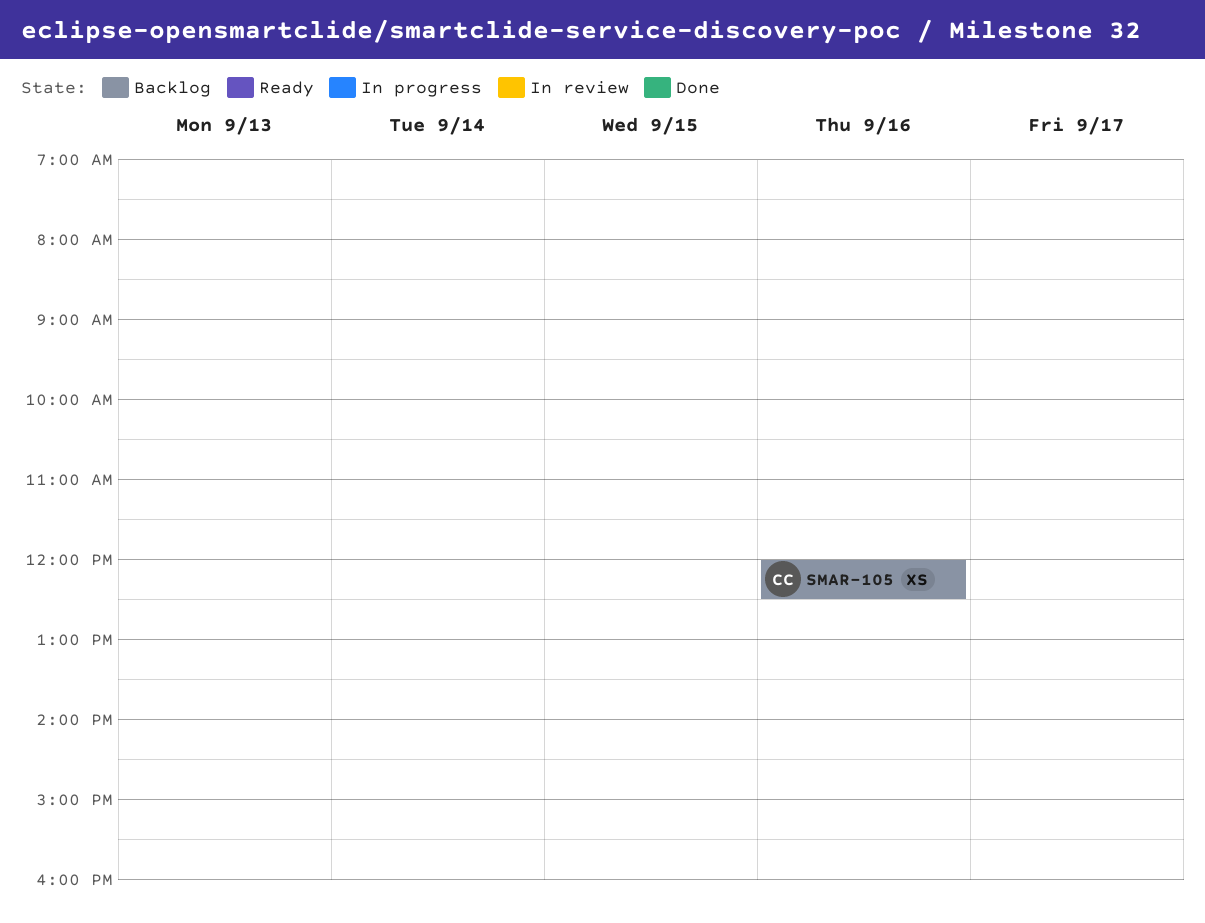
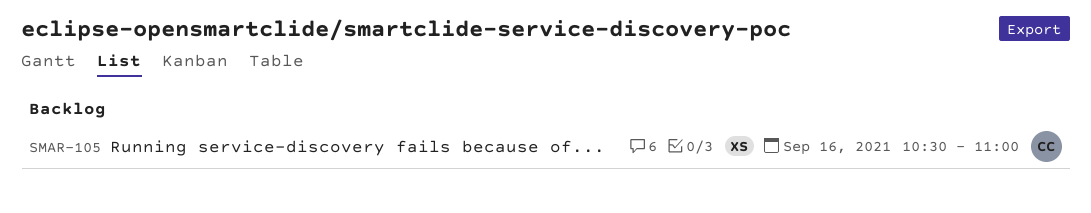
SMAR-105, begins: 12:00 -> 10:30
SMAR-105, ends: 12:30 -> 11:00

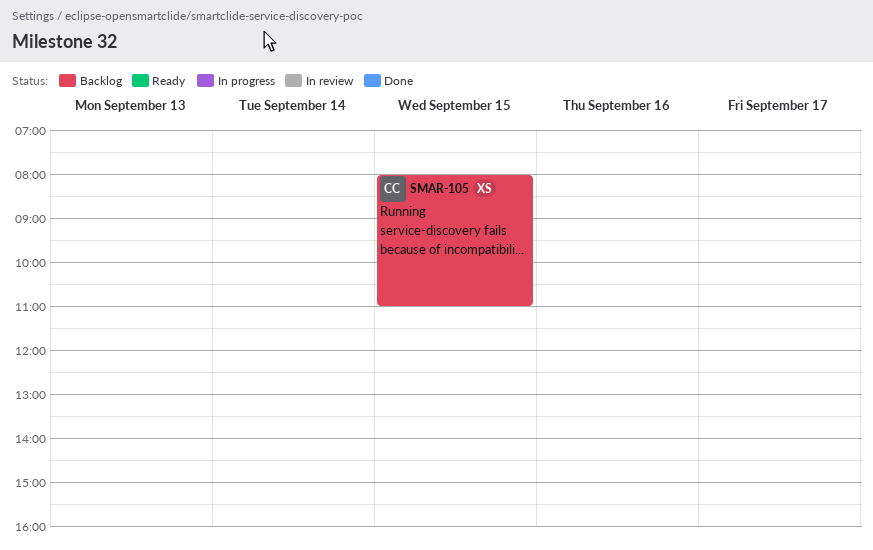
SMAR-105, day: Sep 16 -> Sep 15
SMAR-105, begins: 10:30 -> 08:00

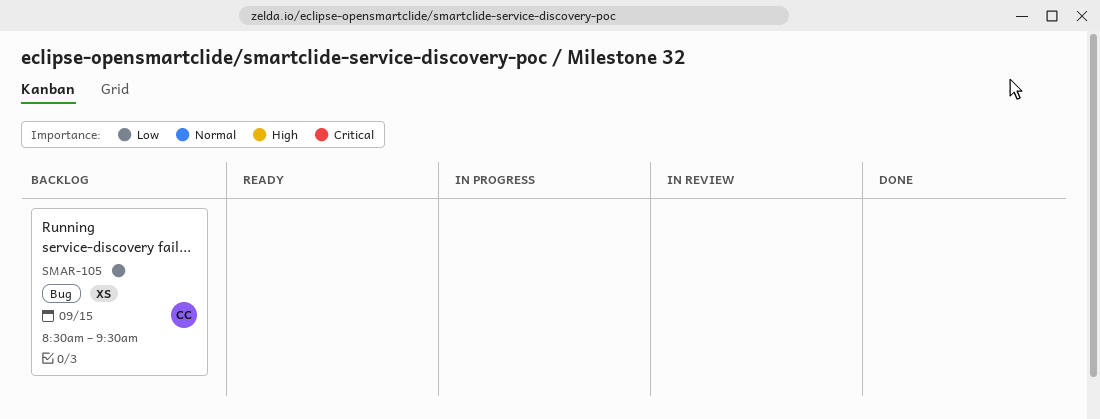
SMAR-105, begins: 08:00 -> 08:30
SMAR-105, ends: 11:00 -> 09:30

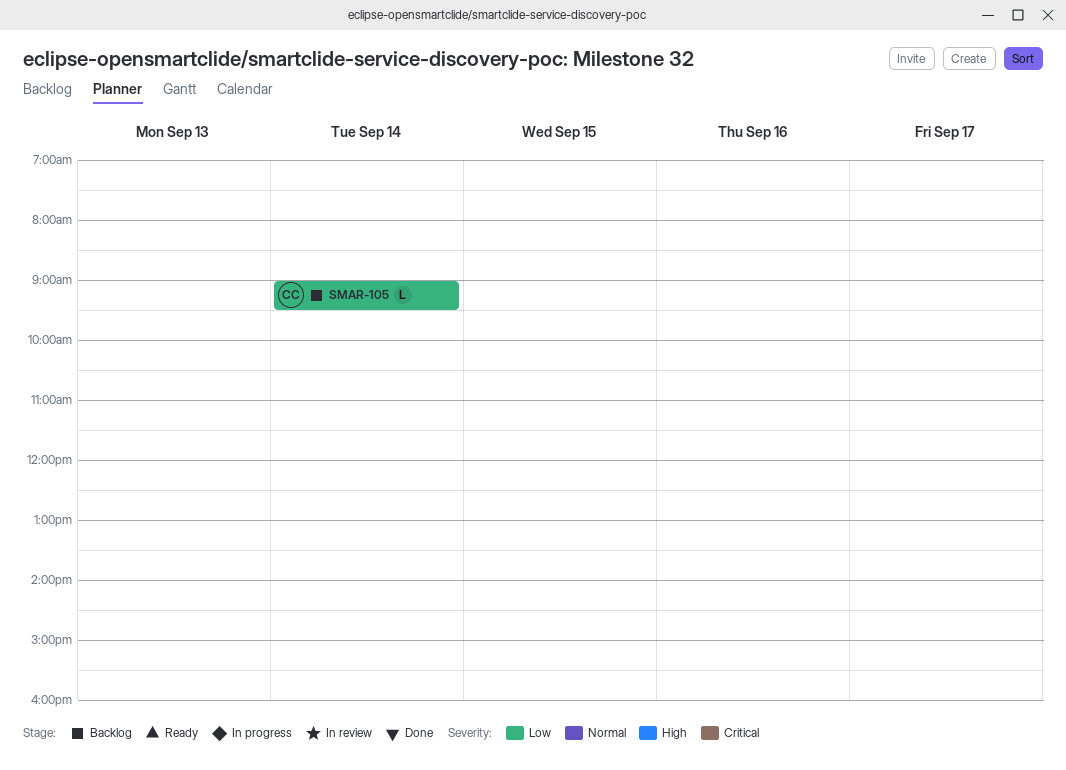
SMAR-105, estimate: XS -> L
SMAR-105, day: Sep 15 -> Sep 14
SMAR-105, begins: 08:30 -> 09:00

